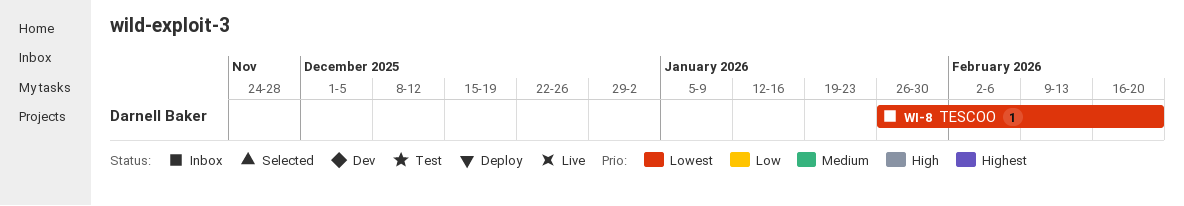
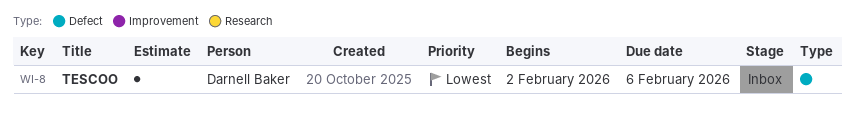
WI-8, start: Jan 26 -> Feb 2
WI-8, due: Feb 20 -> Feb 6

